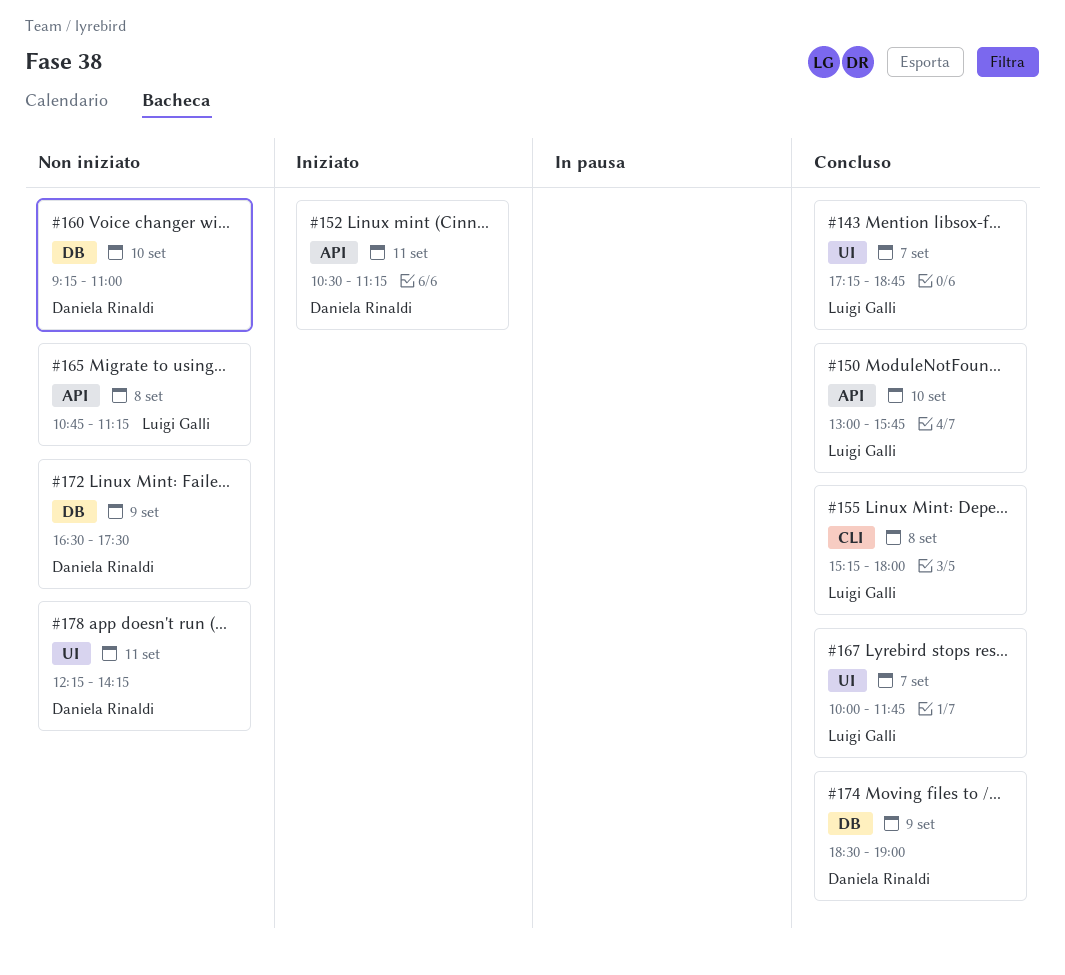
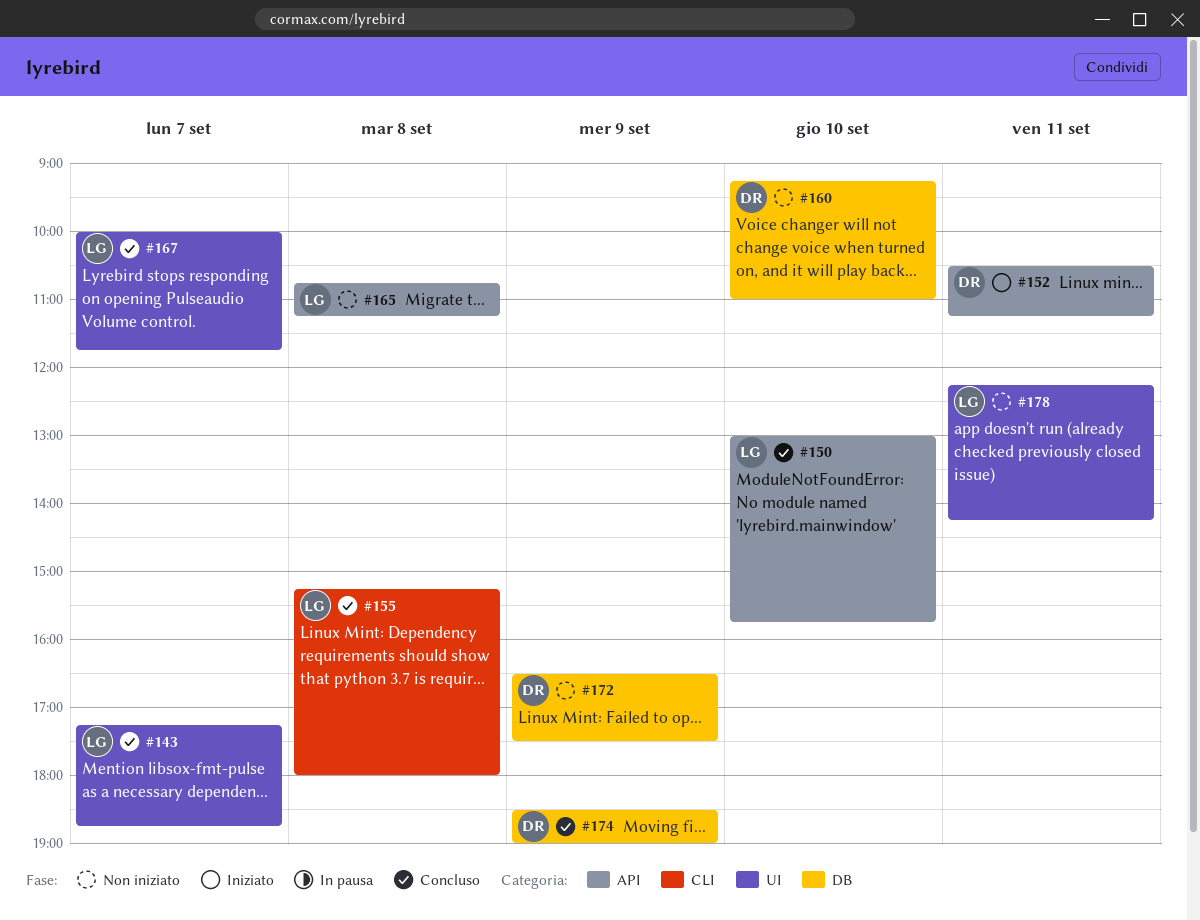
#178, owner: Daniela Rinaldi -> Luigi Galli

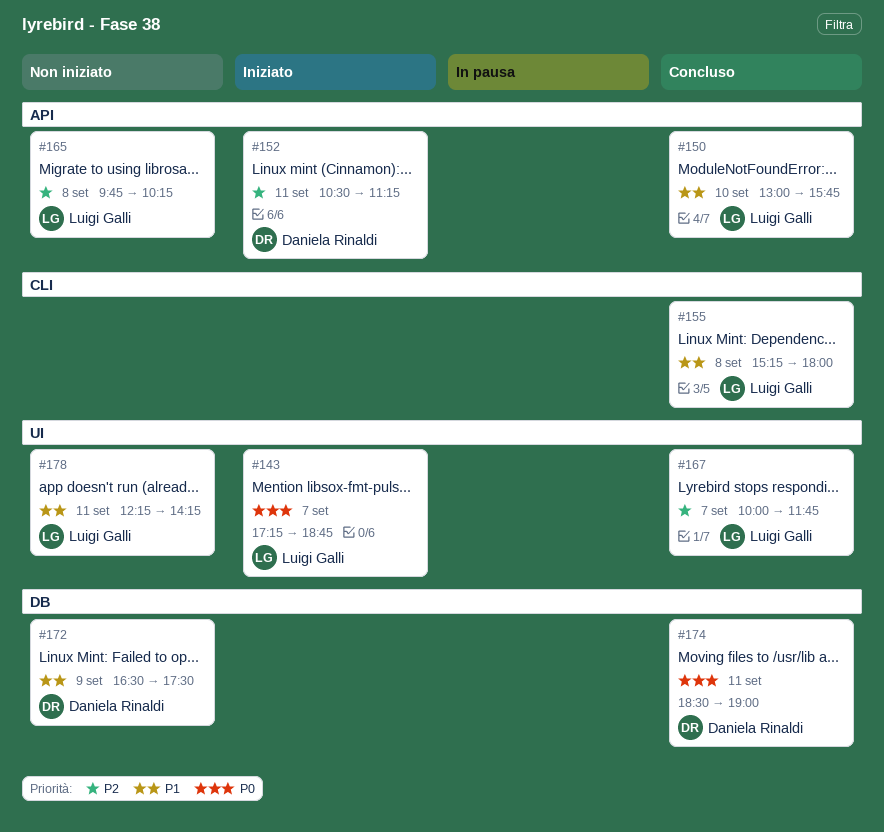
#143, status: Concluso -> Iniziato
#160: present -> none
#165, begins: 10:45 -> 09:45
#165, ends: 11:15 -> 10:15
#174, day: Sep 9 -> Sep 11

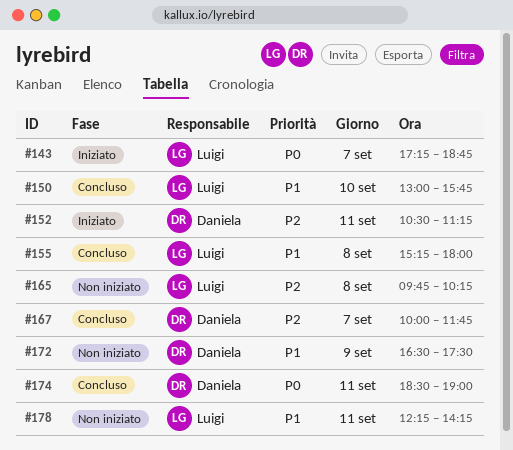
#167, owner: Luigi Galli -> Daniela Rinaldi

